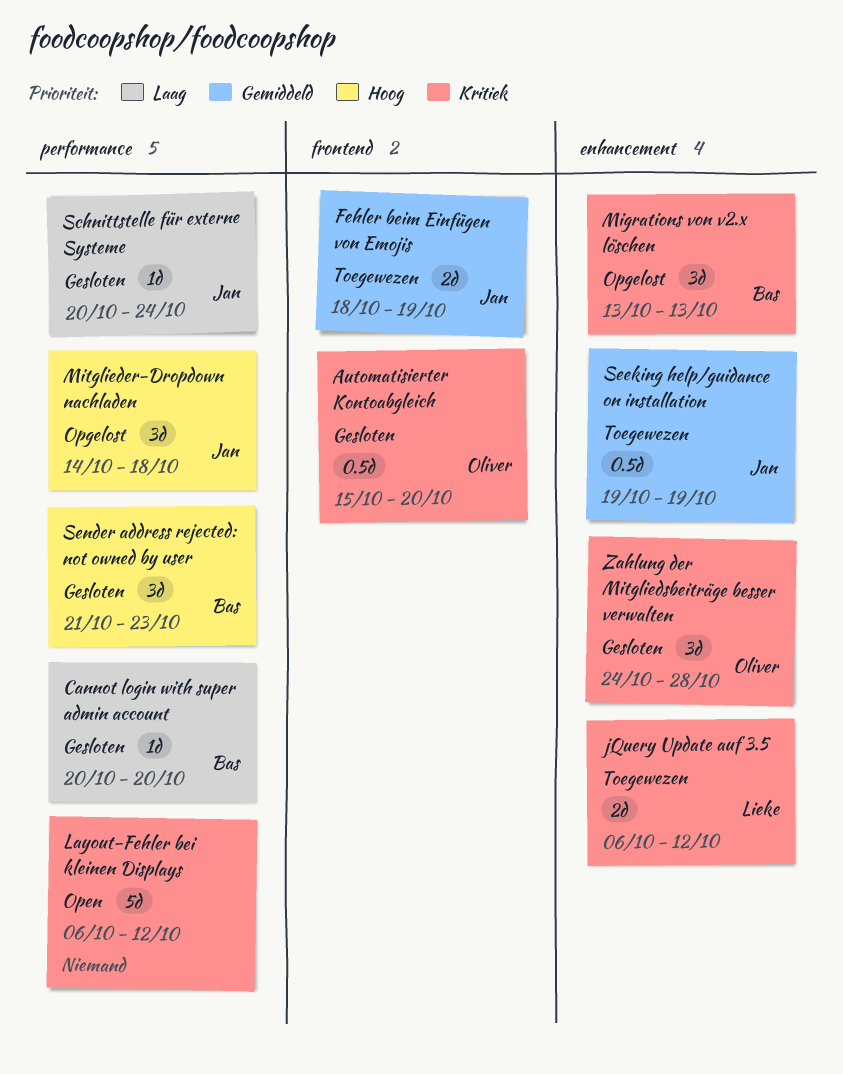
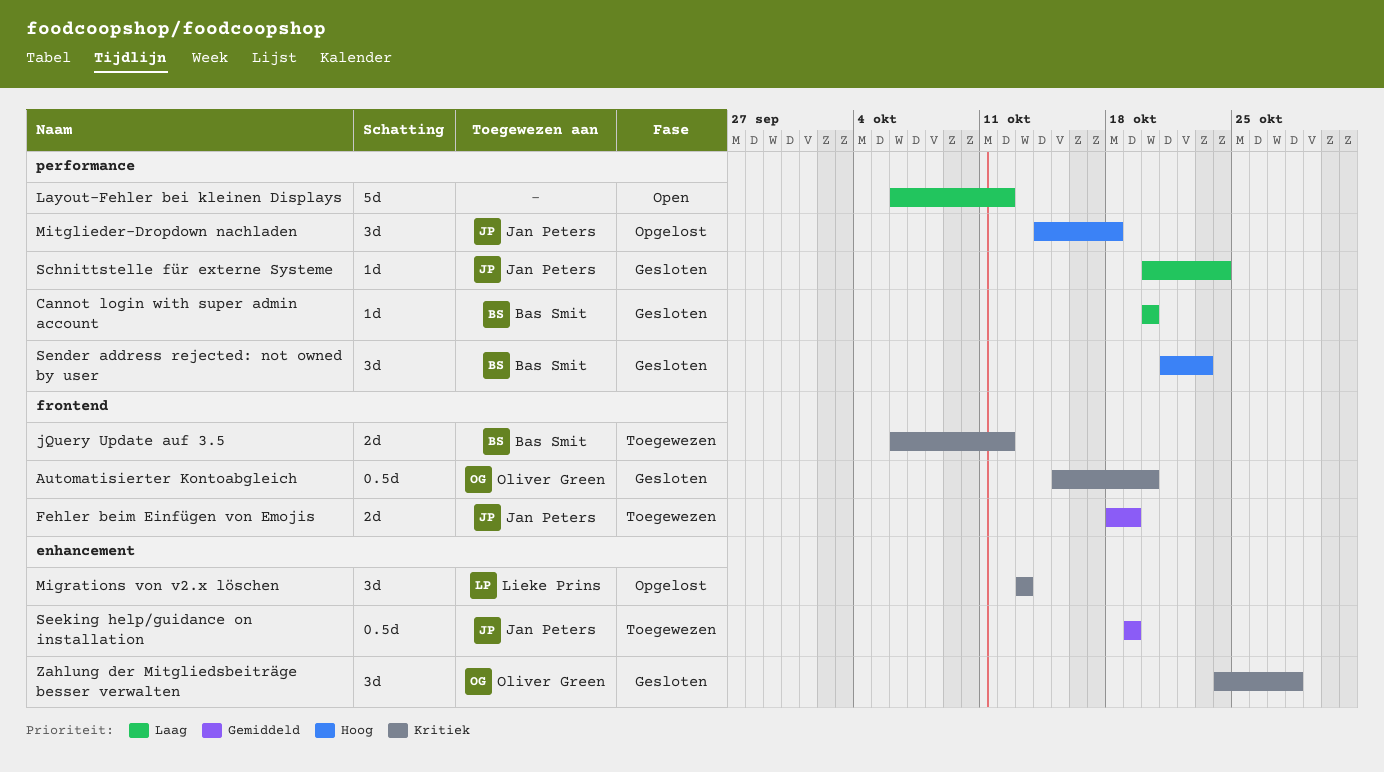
jQuery Update auf 3.5, owner: Lieke Prins -> Bas Smit
jQuery Update auf 3.5, label: enhancement -> frontend
Layout-Fehler bei kleinen Displays, priority: Kritiek -> Laag
Migrations von v2.x löschen, owner: Bas Smit -> Lieke Prins

